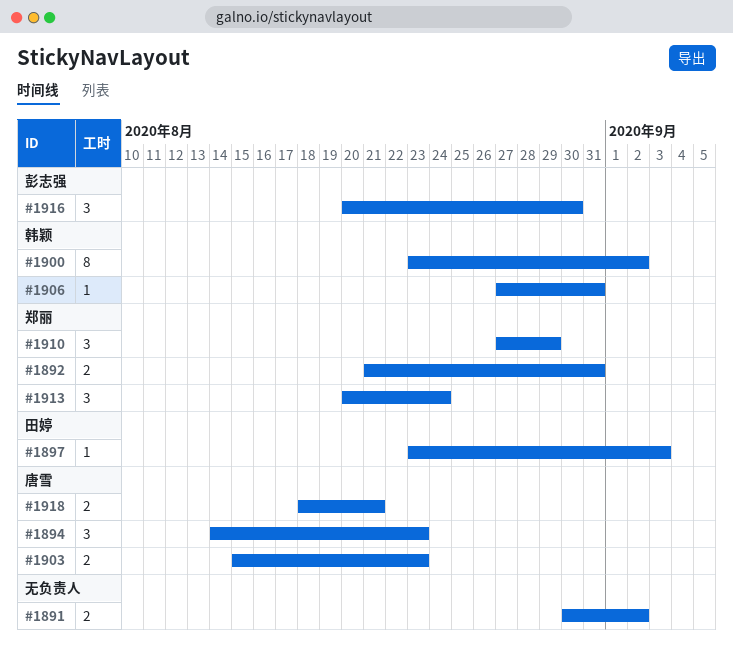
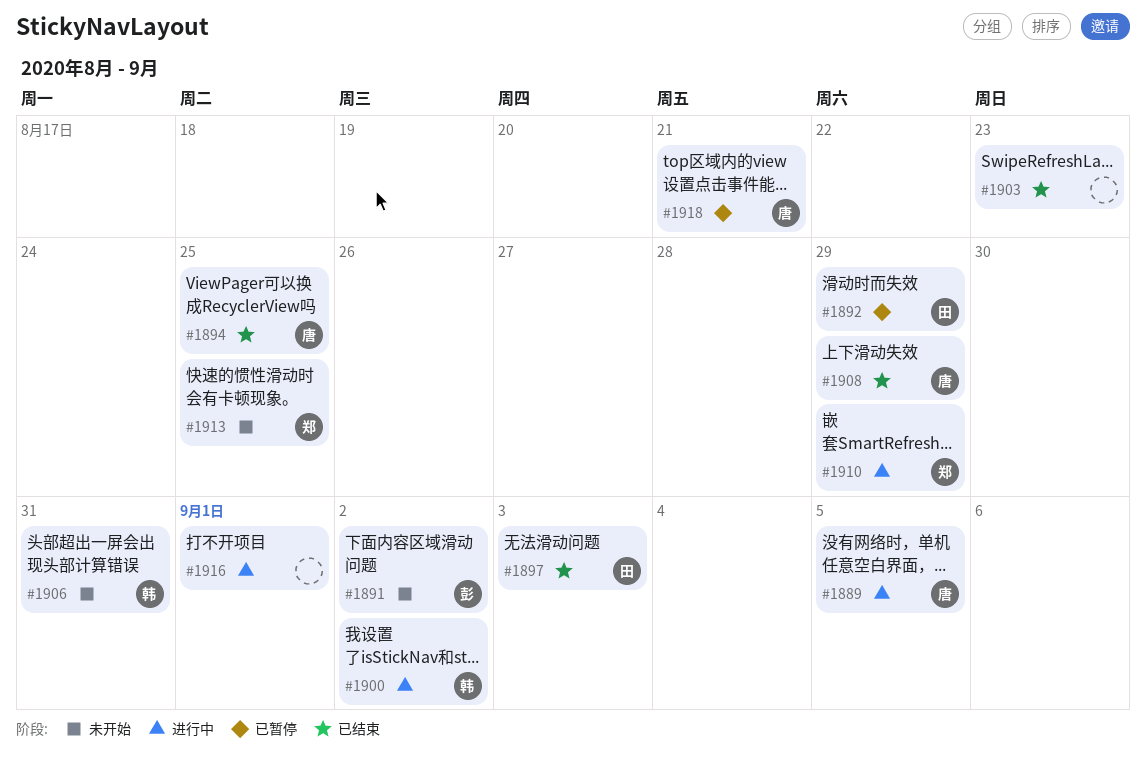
#1889: none -> present
#1891, owner: none -> 彭志强
#1892, owner: 郑丽 -> 田婷
#1892, due: Aug 31 -> Aug 29
#1894, due: Aug 23 -> Aug 25
#1903, owner: 唐雪 -> none
#1908: none -> present
#1913, due: Aug 24 -> Aug 25
#1916, owner: 彭志强 -> none
#1916, due: Aug 30 -> Sep 1

